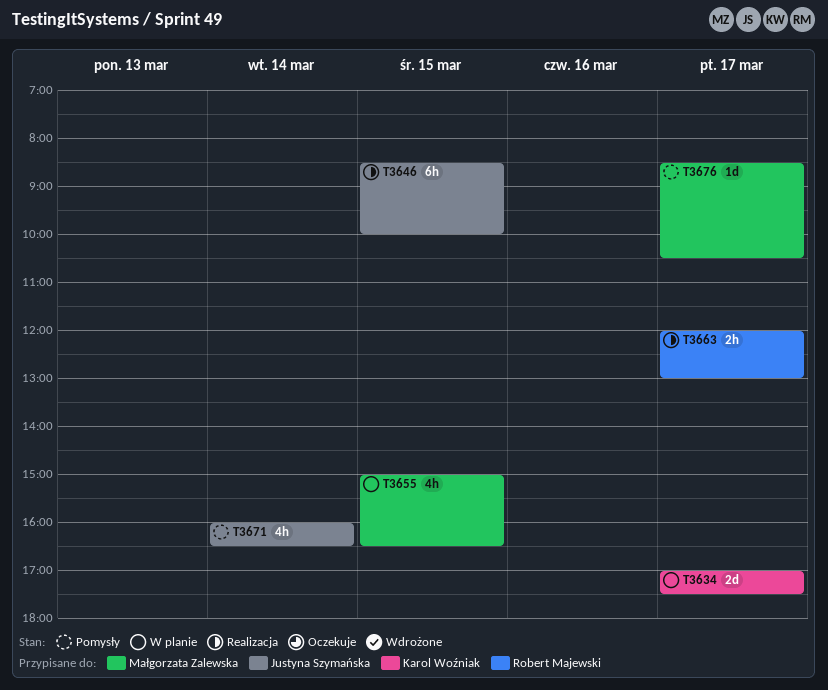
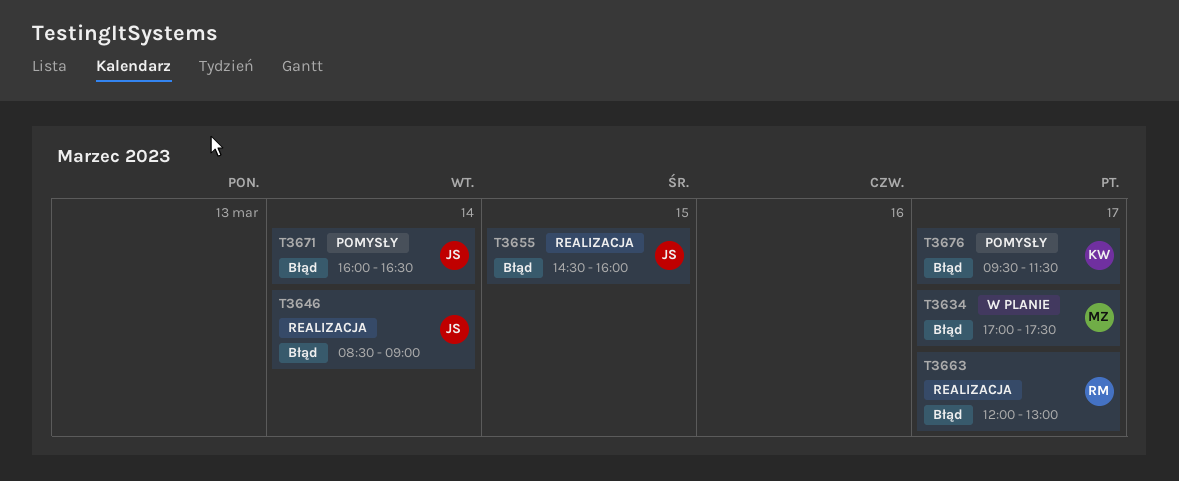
T3634, owner: Karol Woźniak -> Małgorzata Zalewska
T3646, day: Mar 15 -> Mar 14
T3646, ends: 10:00 -> 09:00
T3655, status: W planie -> Realizacja
T3655, owner: Małgorzata Zalewska -> Justyna Szymańska
T3655, begins: 15:00 -> 14:30
T3655, ends: 16:30 -> 16:00
T3676, owner: Małgorzata Zalewska -> Karol Woźniak
T3676, begins: 08:30 -> 09:30
T3676, ends: 10:30 -> 11:30

